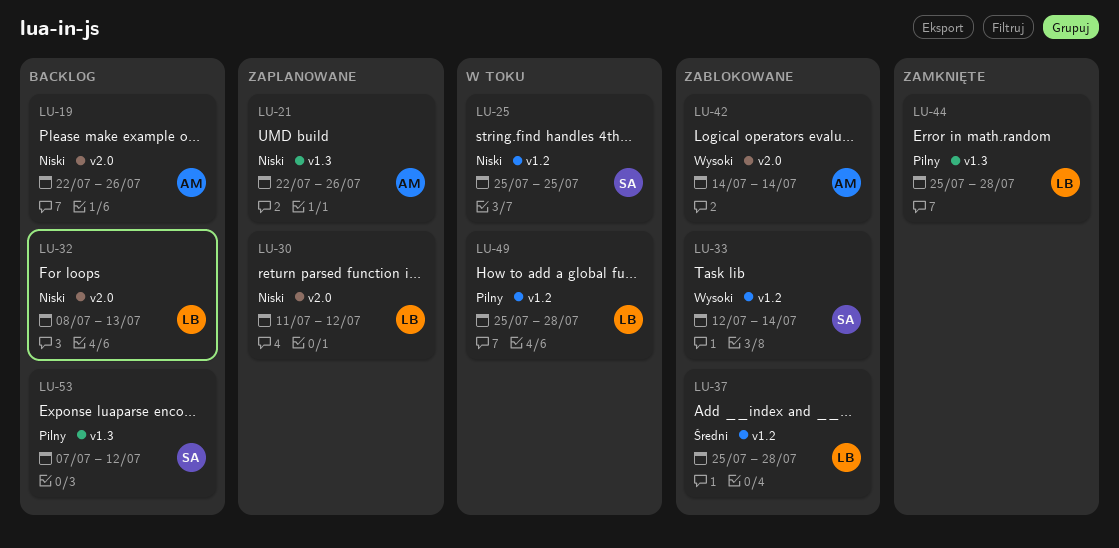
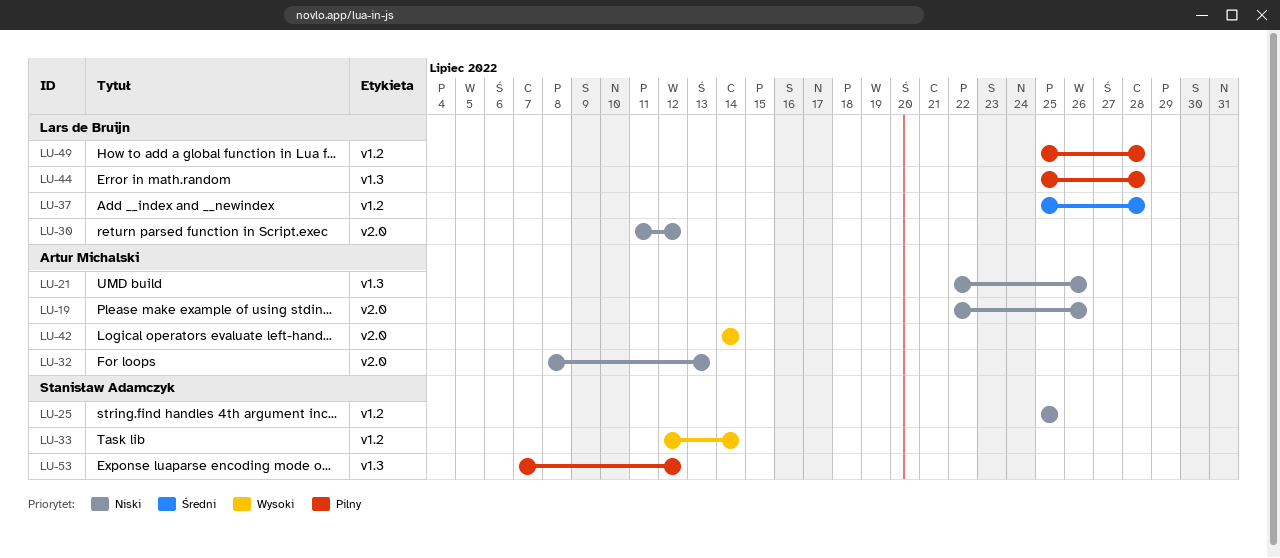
LU-32, owner: Lars de Bruijn -> Artur Michalski

